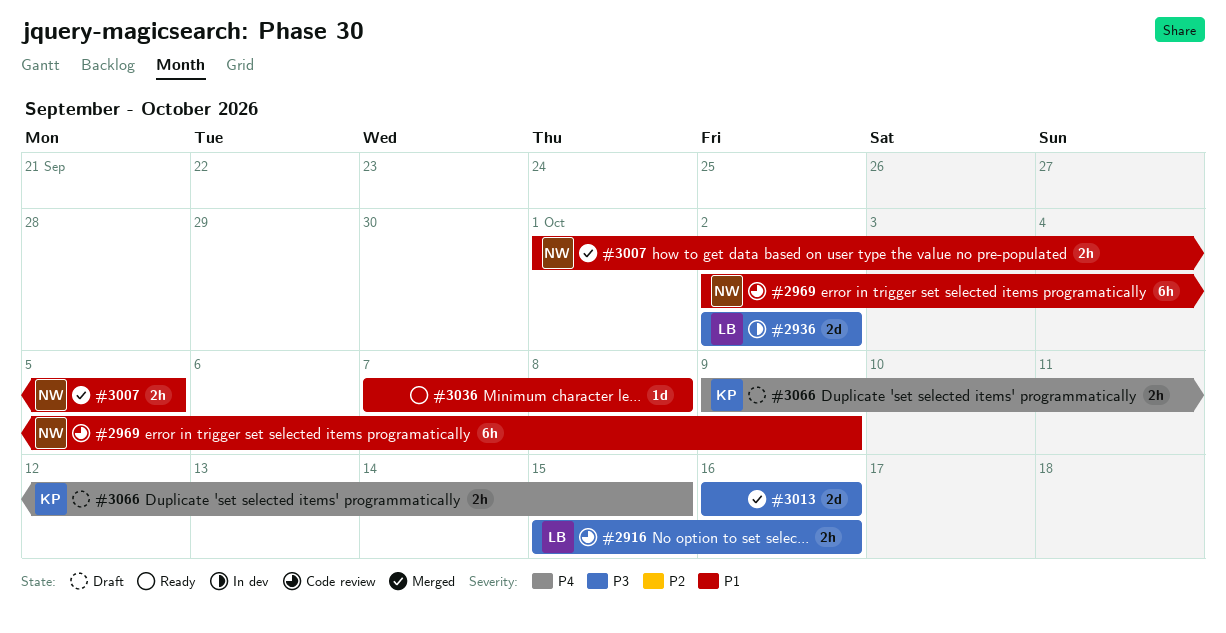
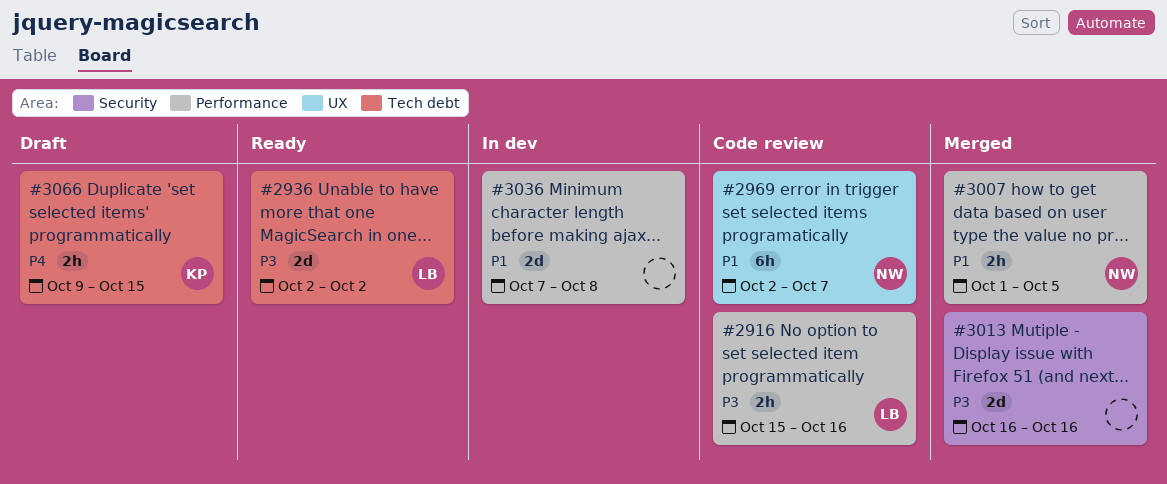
#2936, status: In dev -> Ready
#2969, due: Oct 9 -> Oct 7
#3036, status: Ready -> In dev
#3036, estimate: 1d -> 2d

